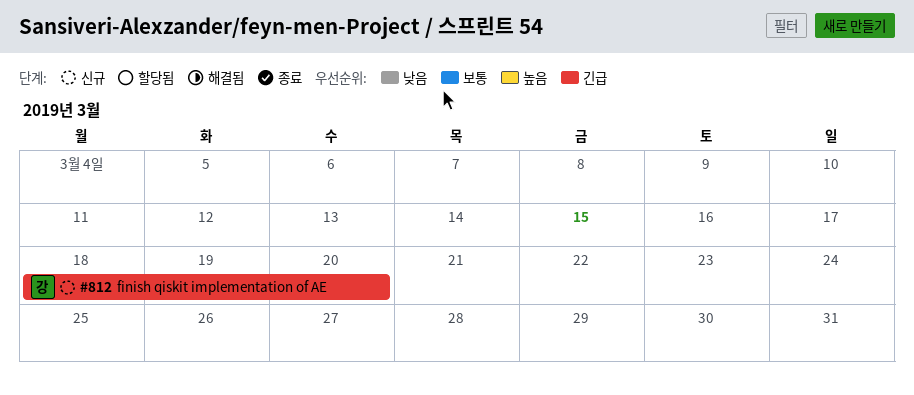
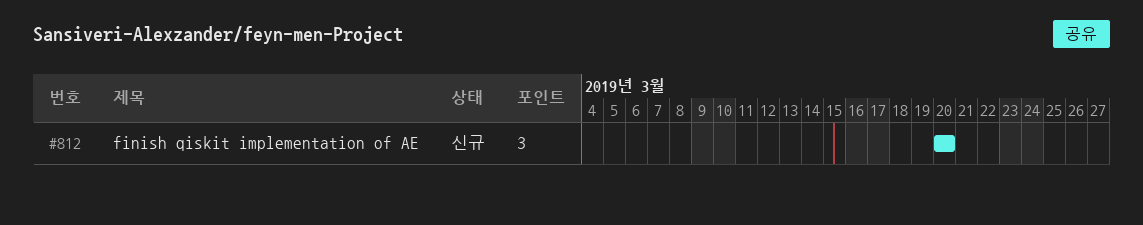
#812, start: Mar 18 -> Mar 20

